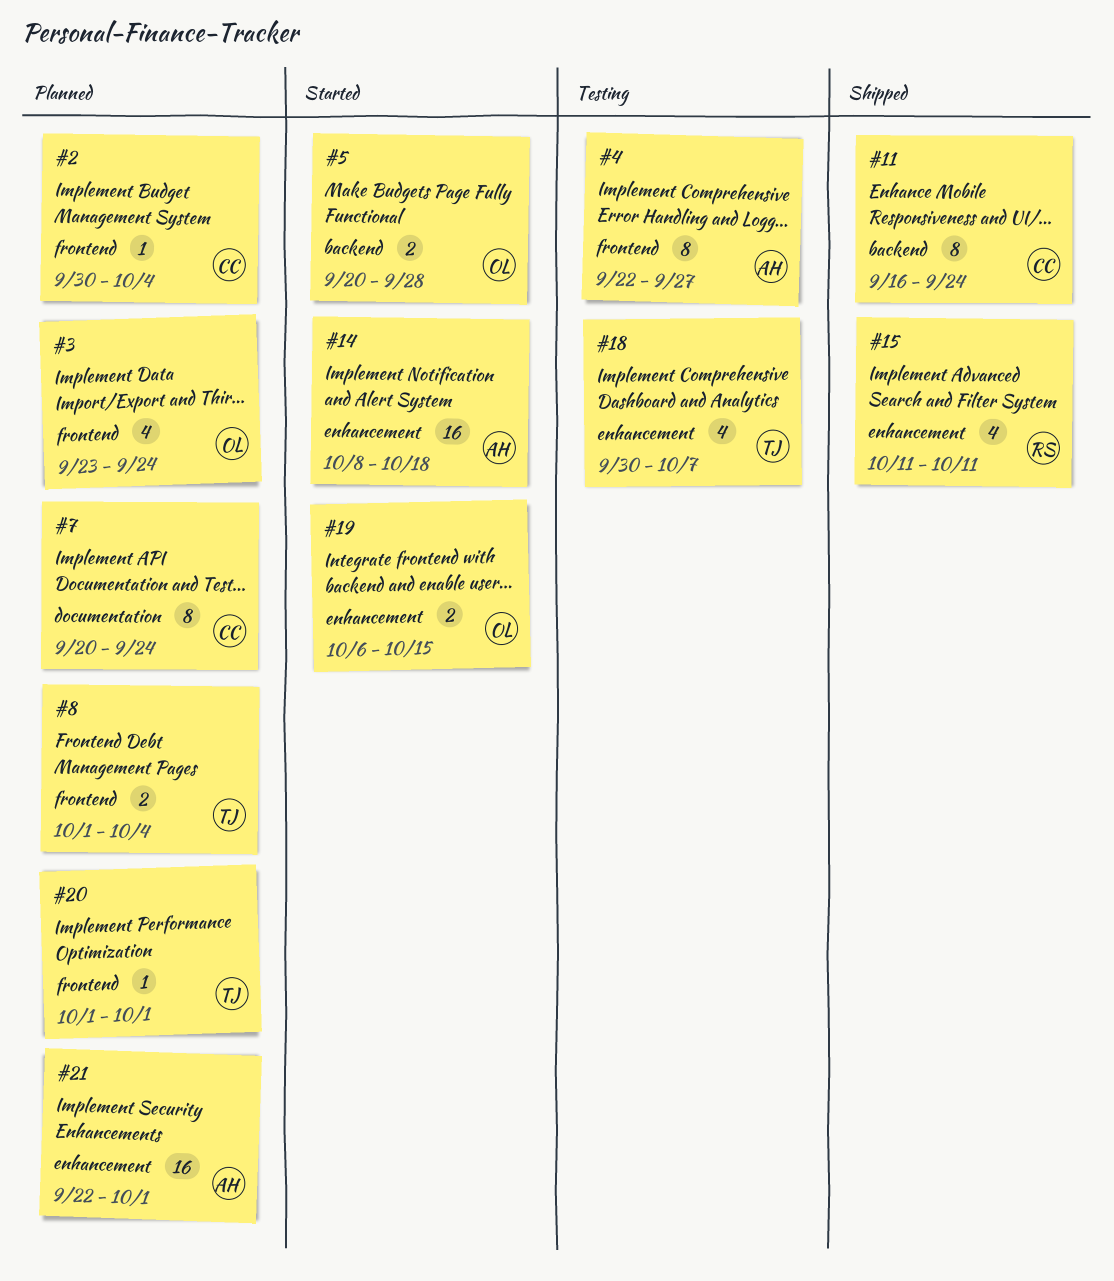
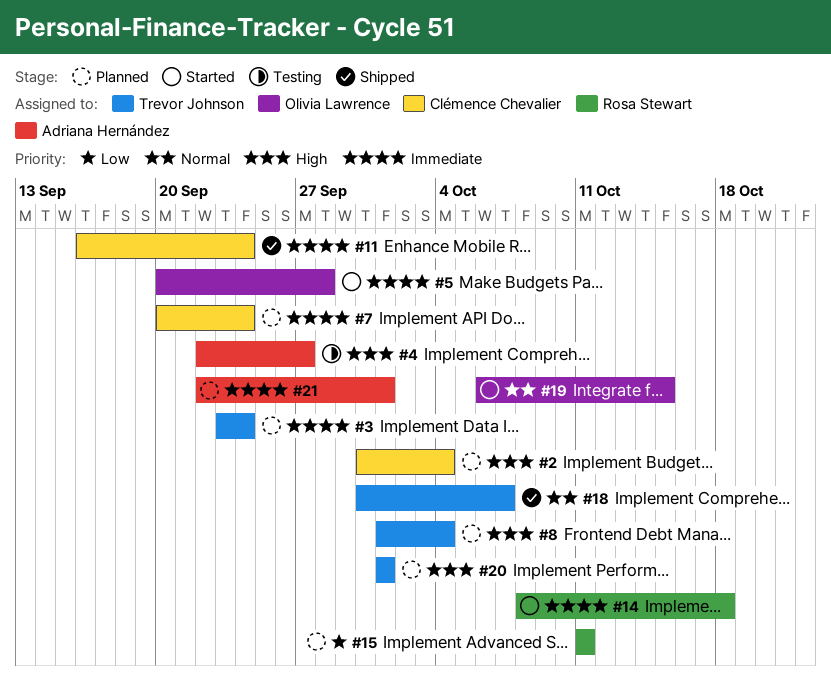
#3, owner: Olivia Lawrence -> Trevor Johnson
#14, owner: Adriana Hernández -> Rosa Stewart
#15, status: Shipped -> Planned
#18, status: Testing -> Shipped

